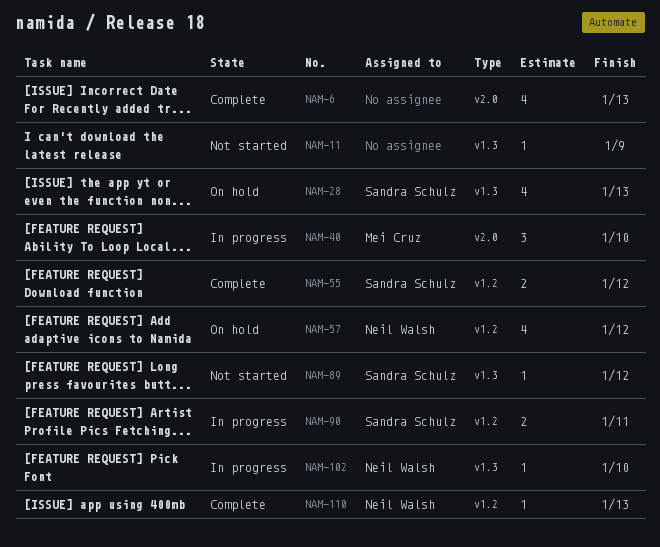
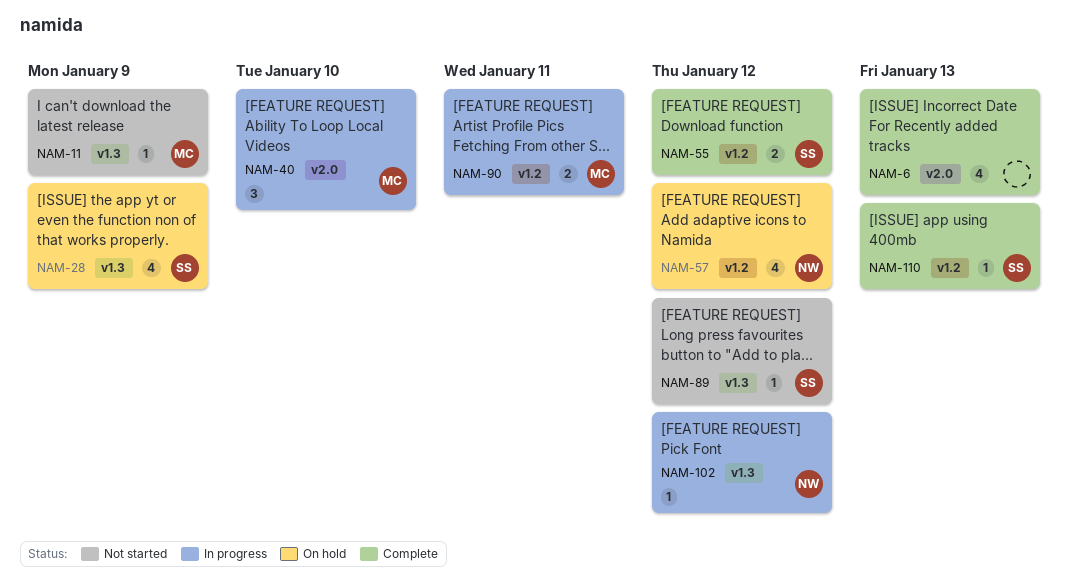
NAM-11, owner: none -> Mei Cruz
NAM-28, due: Jan 13 -> Jan 9
NAM-90, owner: Sandra Schulz -> Mei Cruz
NAM-102, due: Jan 10 -> Jan 12
NAM-110, owner: Neil Walsh -> Sandra Schulz

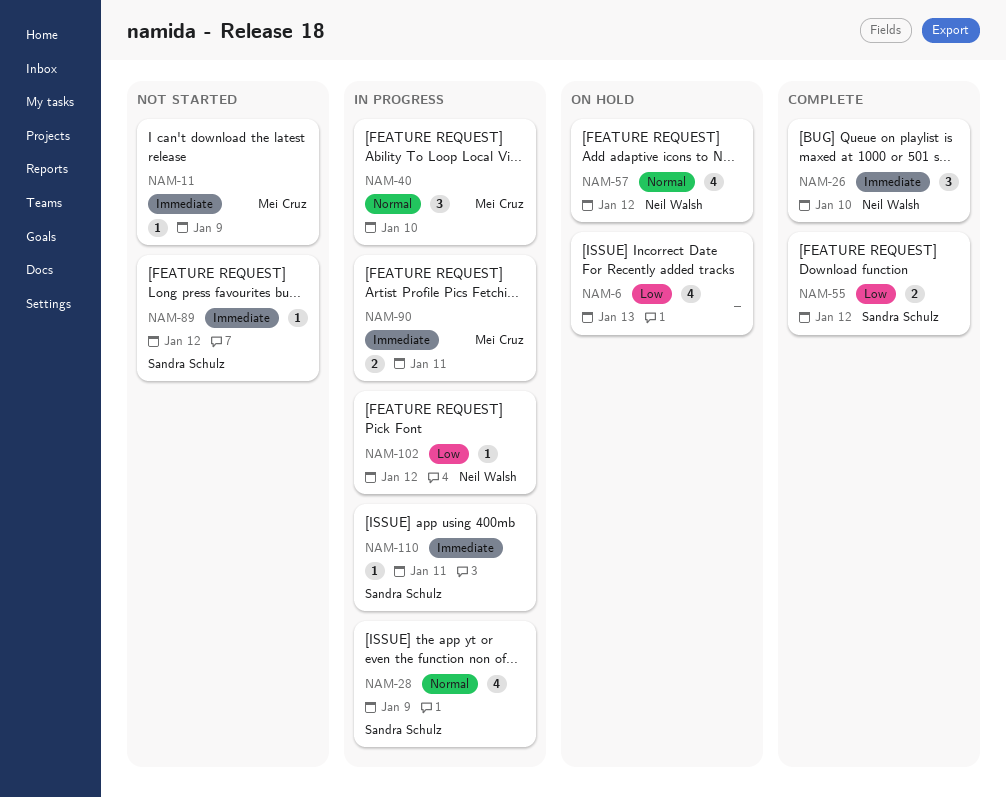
NAM-6, status: Complete -> On hold
NAM-26: none -> present
NAM-28, status: On hold -> In progress
NAM-110, status: Complete -> In progress
NAM-110, due: Jan 13 -> Jan 11

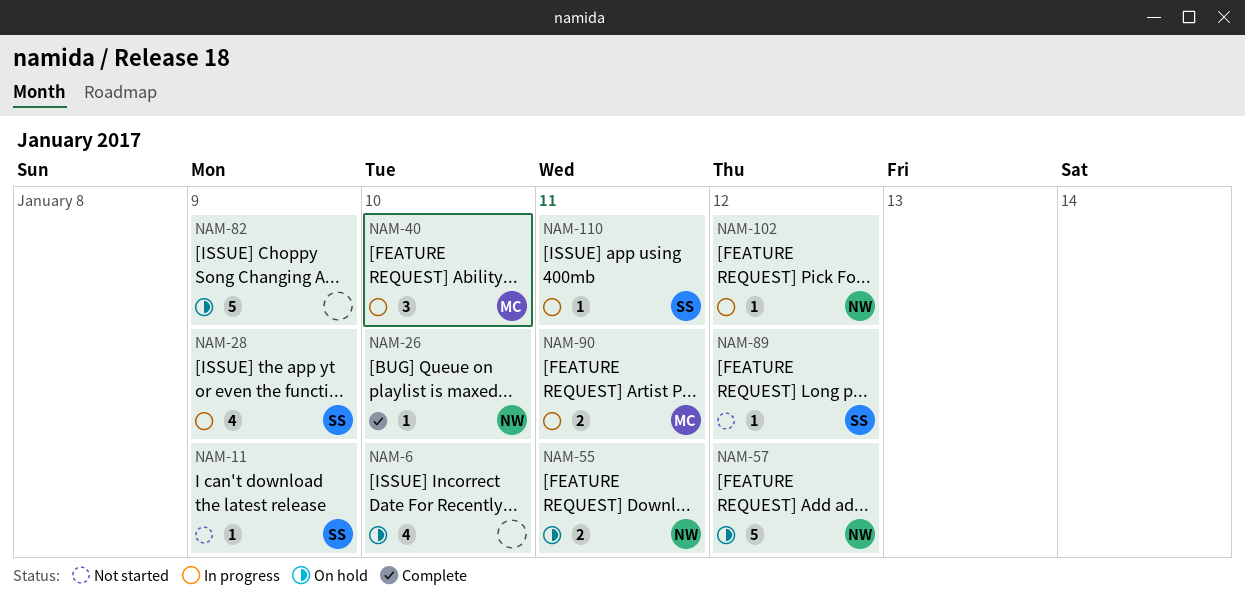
NAM-6, due: Jan 13 -> Jan 10
NAM-11, owner: Mei Cruz -> Sandra Schulz
NAM-26, estimate: 3 -> 1
NAM-55, status: Complete -> On hold
NAM-55, owner: Sandra Schulz -> Neil Walsh
NAM-55, due: Jan 12 -> Jan 11
NAM-57, estimate: 4 -> 5
NAM-82: none -> present

